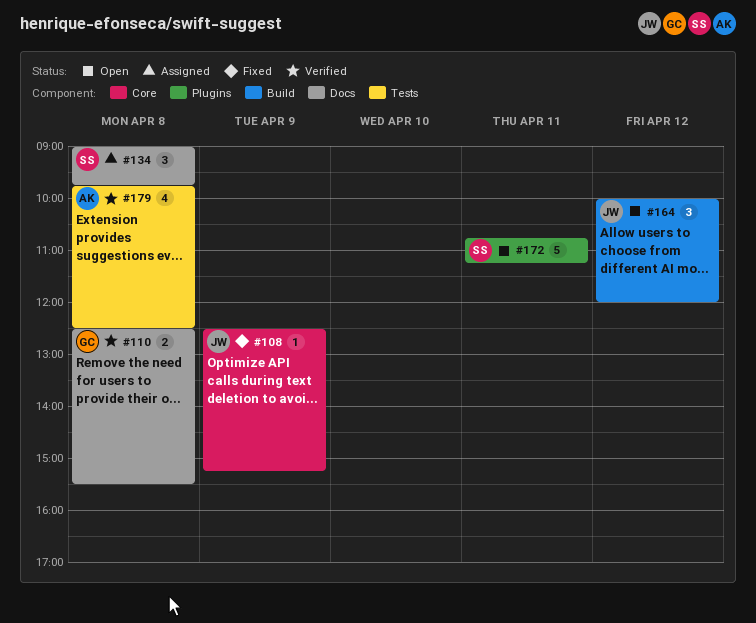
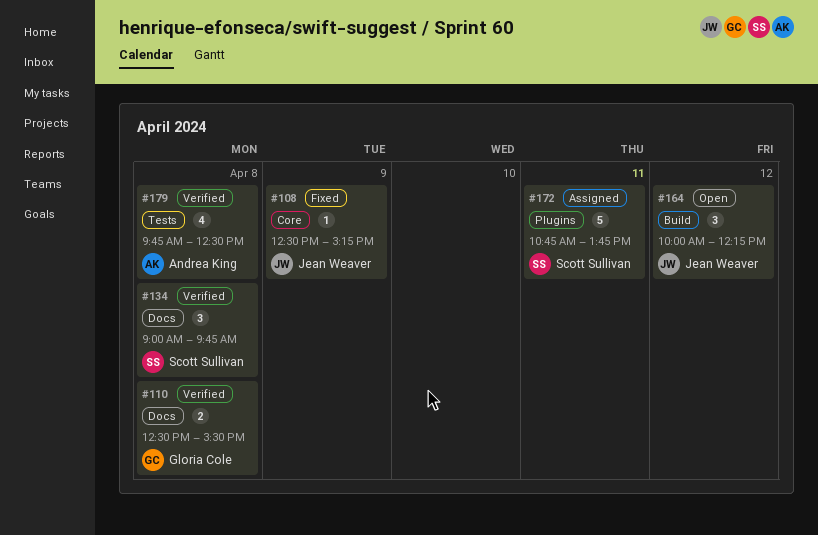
#134, status: Assigned -> Verified
#164, ends: 12:00 -> 12:15
#172, status: Open -> Assigned
#172, ends: 11:15 -> 13:45

